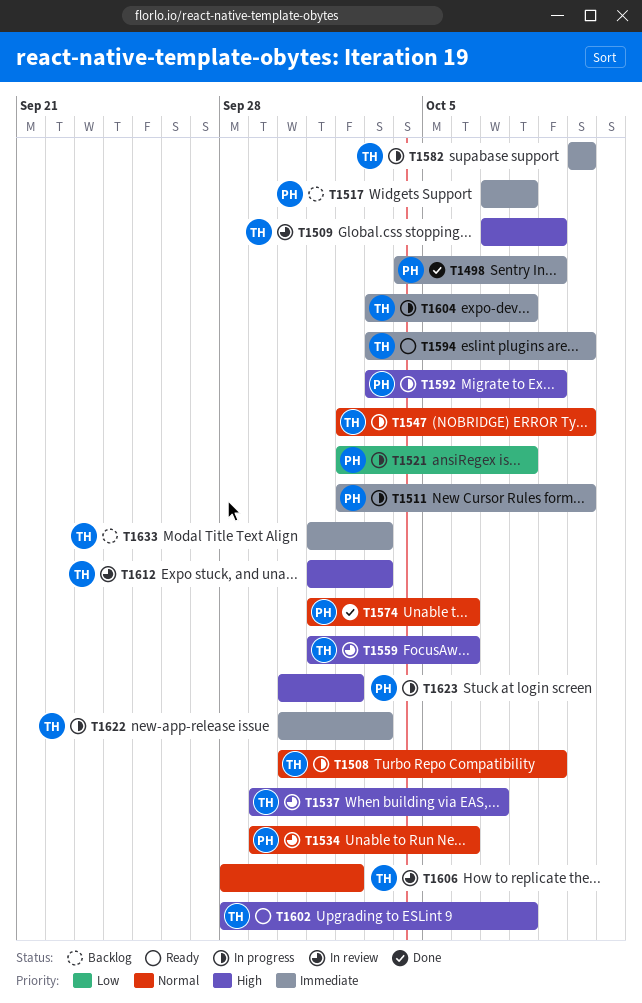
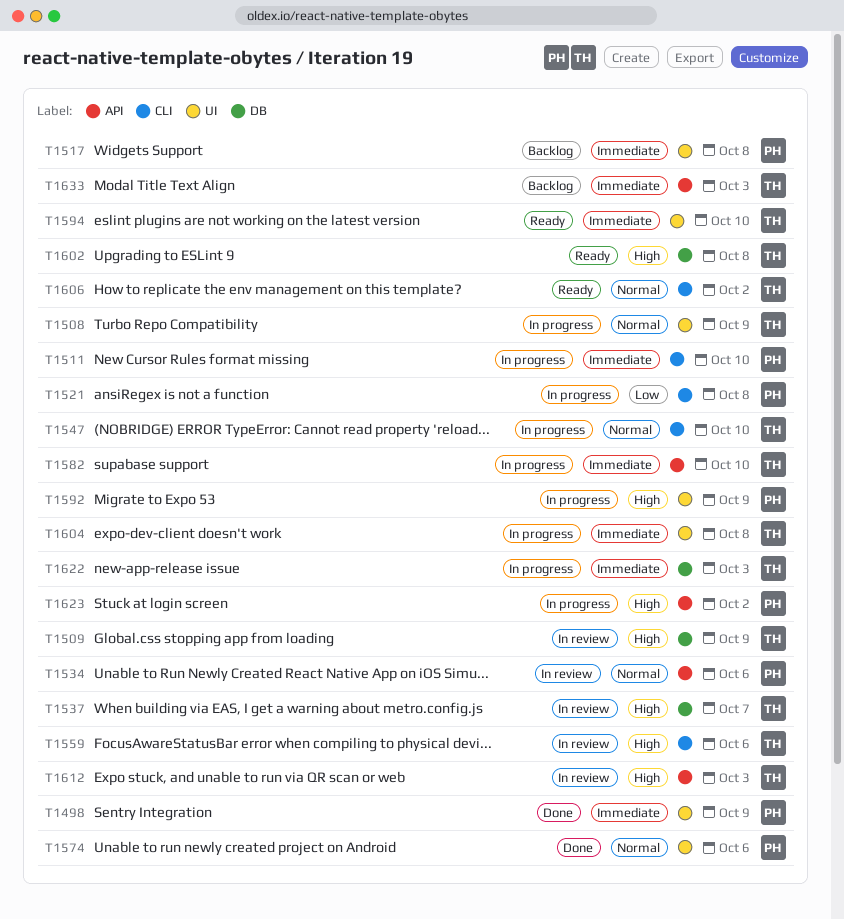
T1606, status: In review -> Ready

